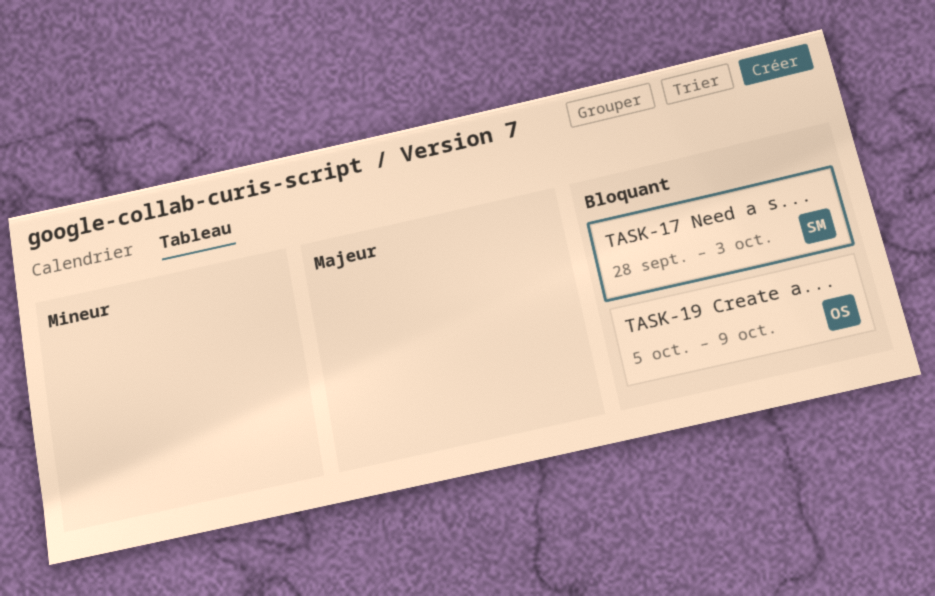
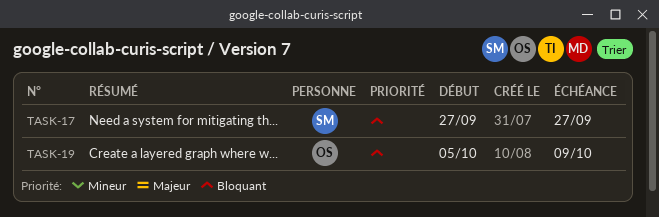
TASK-17, start: Sep 28 -> Sep 27
TASK-17, due: Oct 3 -> Sep 27

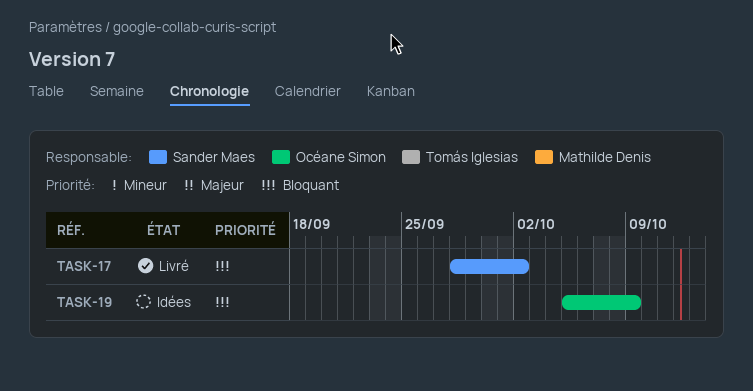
TASK-17, start: Sep 27 -> Sep 28
TASK-17, due: Sep 27 -> Oct 2

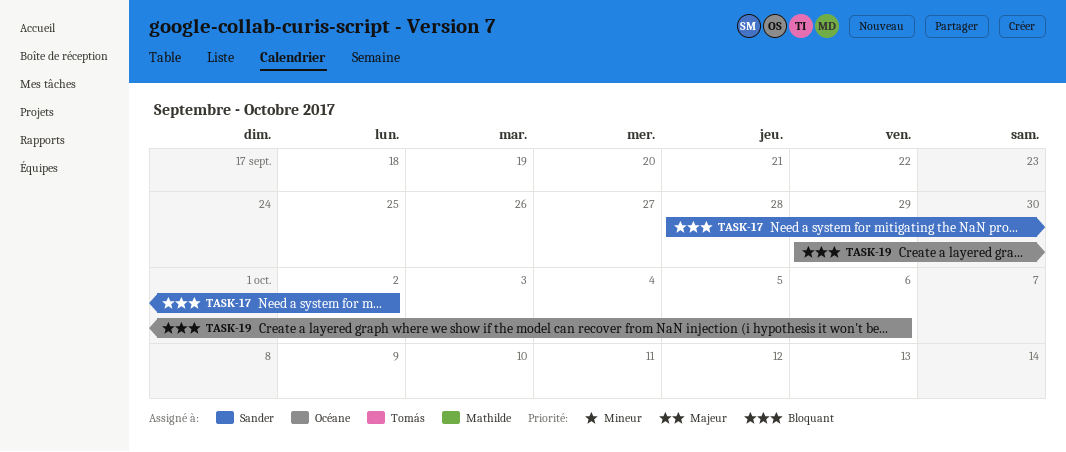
TASK-19, start: Oct 5 -> Sep 29
TASK-19, due: Oct 9 -> Oct 6

